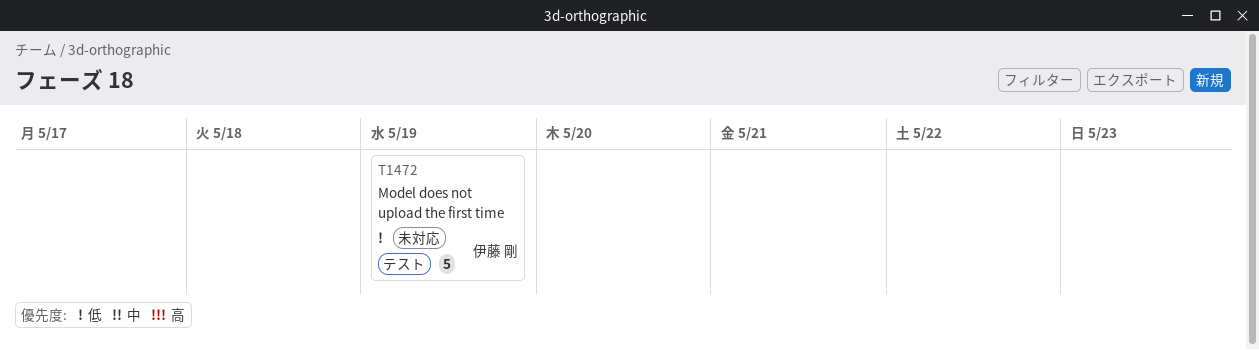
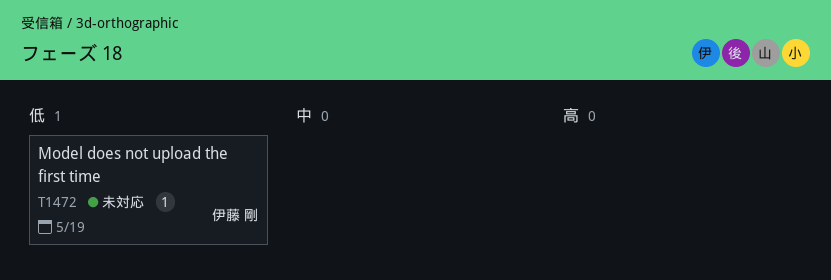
T1472, estimate: 5 -> 1

